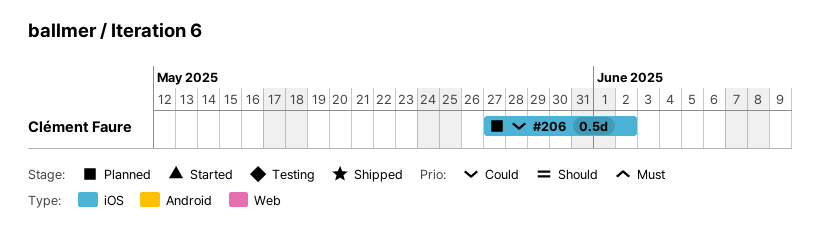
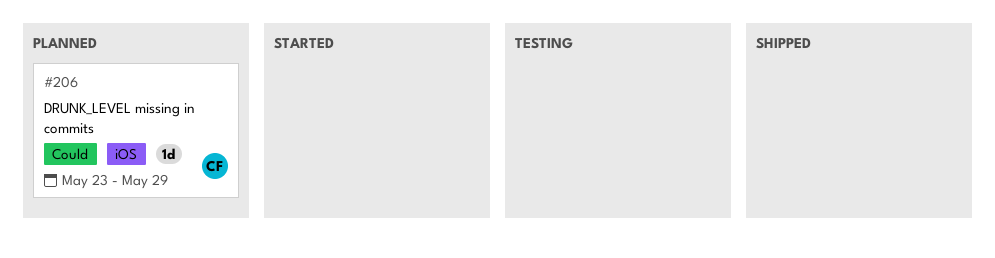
#206, estimate: 0.5d -> 1d
#206, start: May 27 -> May 23
#206, due: Jun 2 -> May 29

